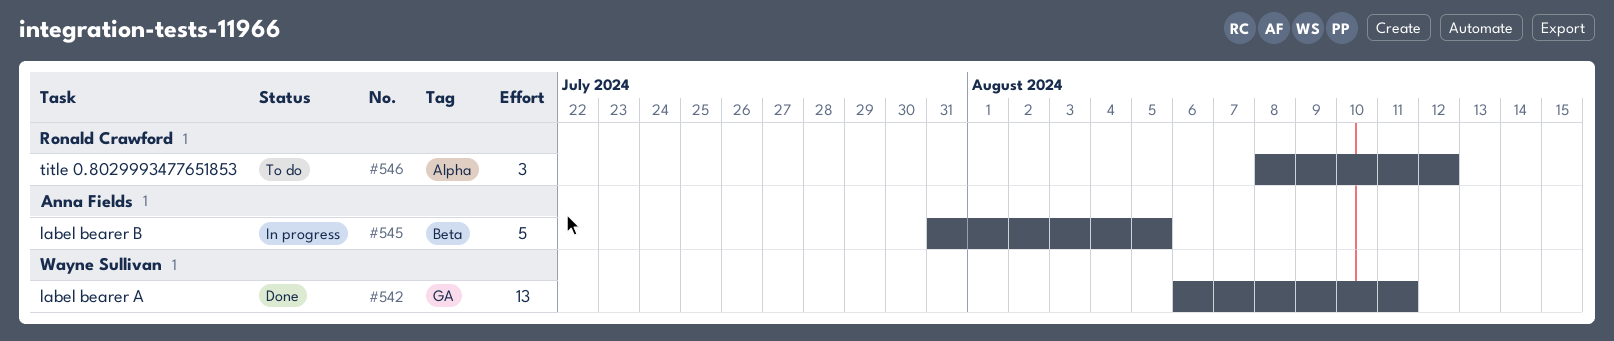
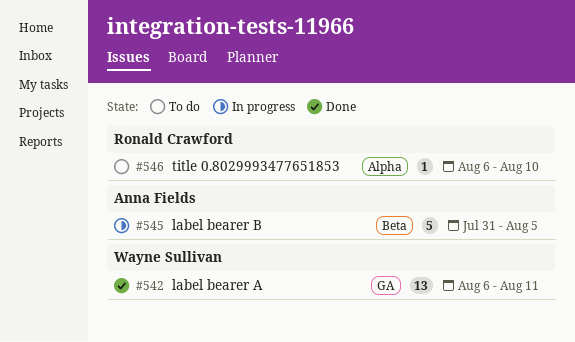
#546, estimate: 3 -> 1
#546, start: Aug 8 -> Aug 6
#546, due: Aug 12 -> Aug 10

